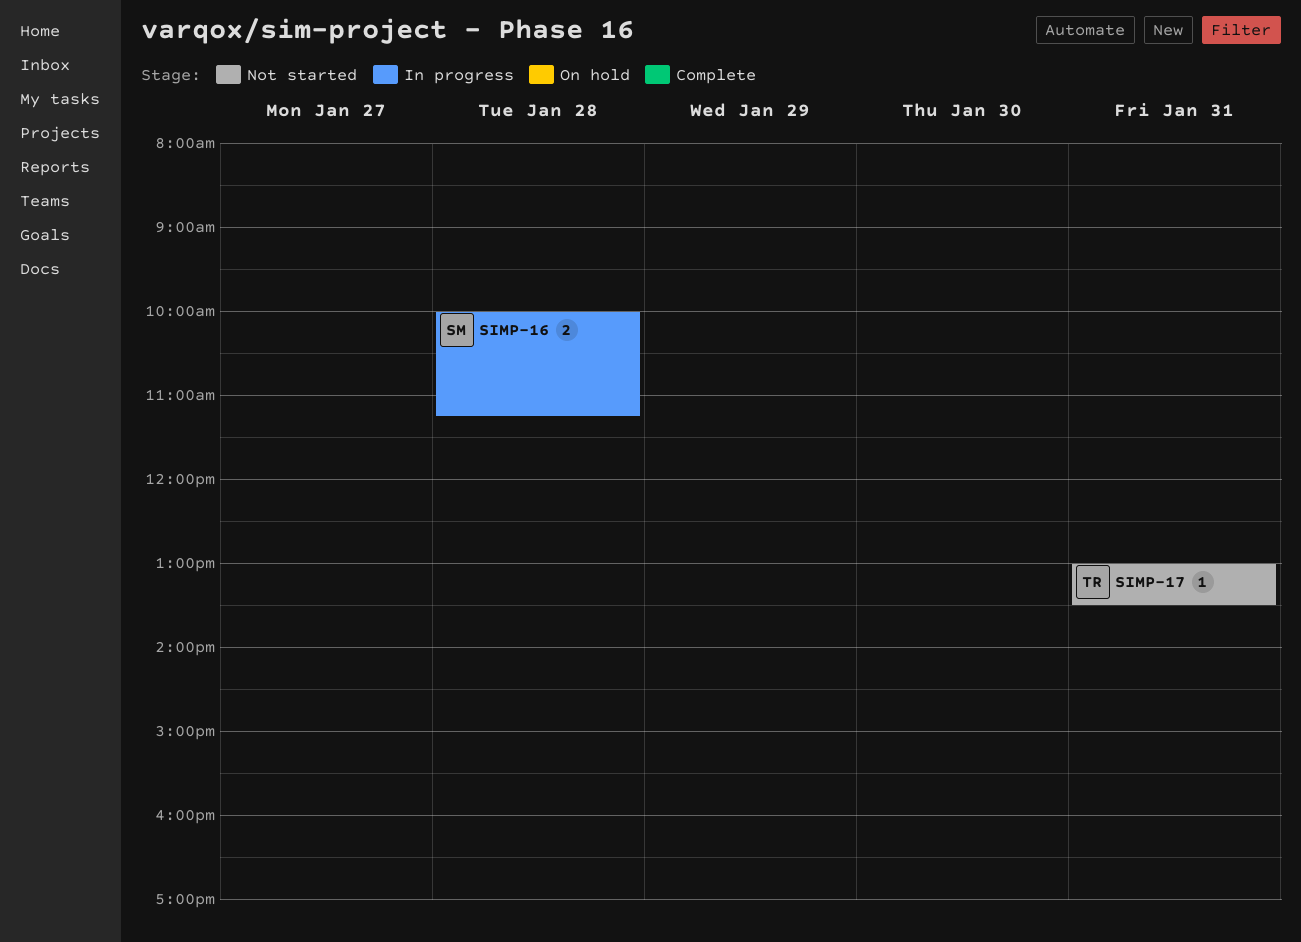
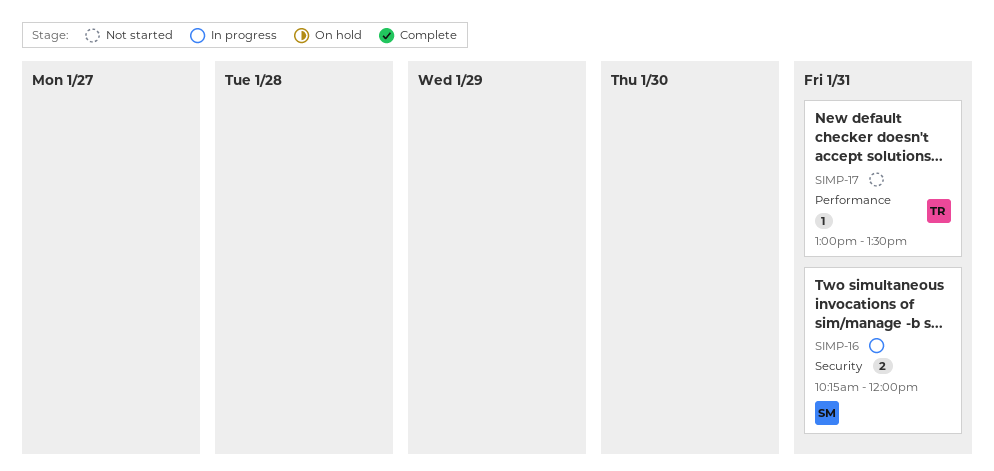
SIMP-16, day: Jan 28 -> Jan 31
SIMP-16, begins: 10:00 -> 10:15
SIMP-16, ends: 11:15 -> 12:00

